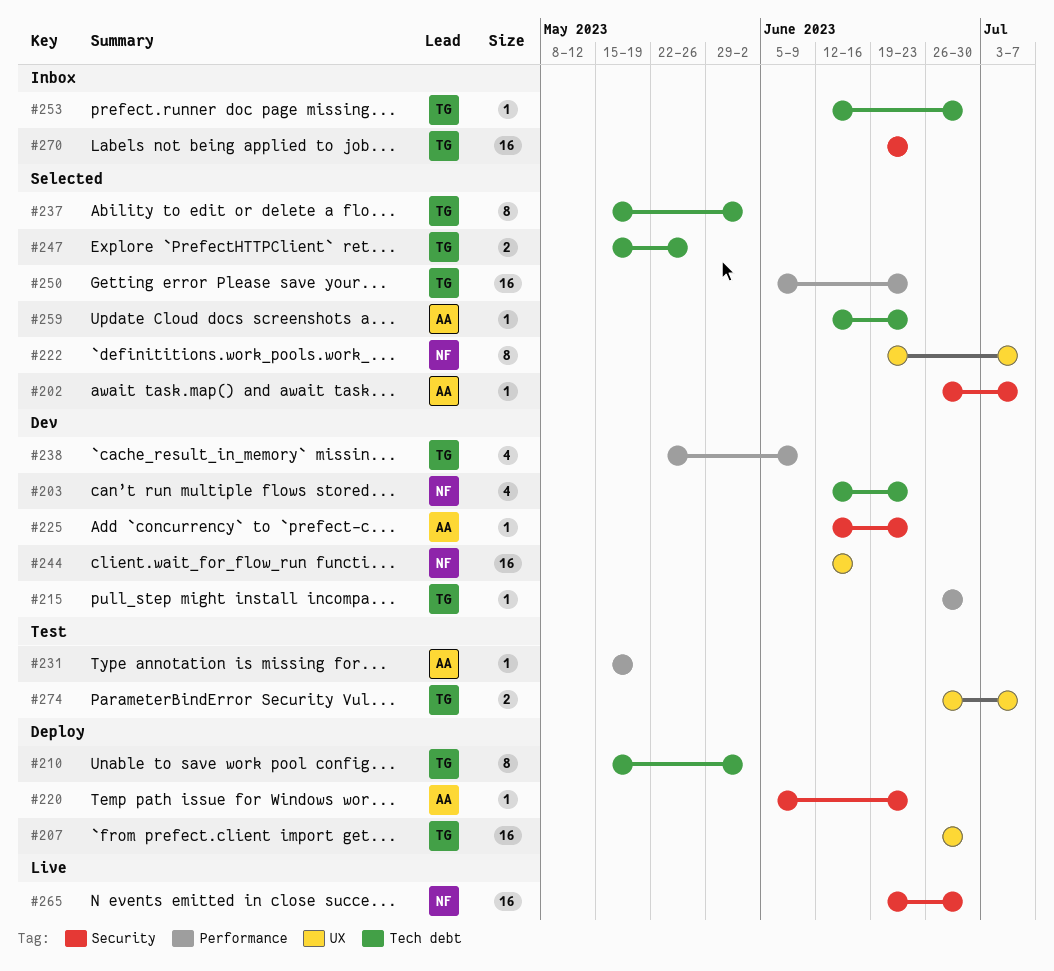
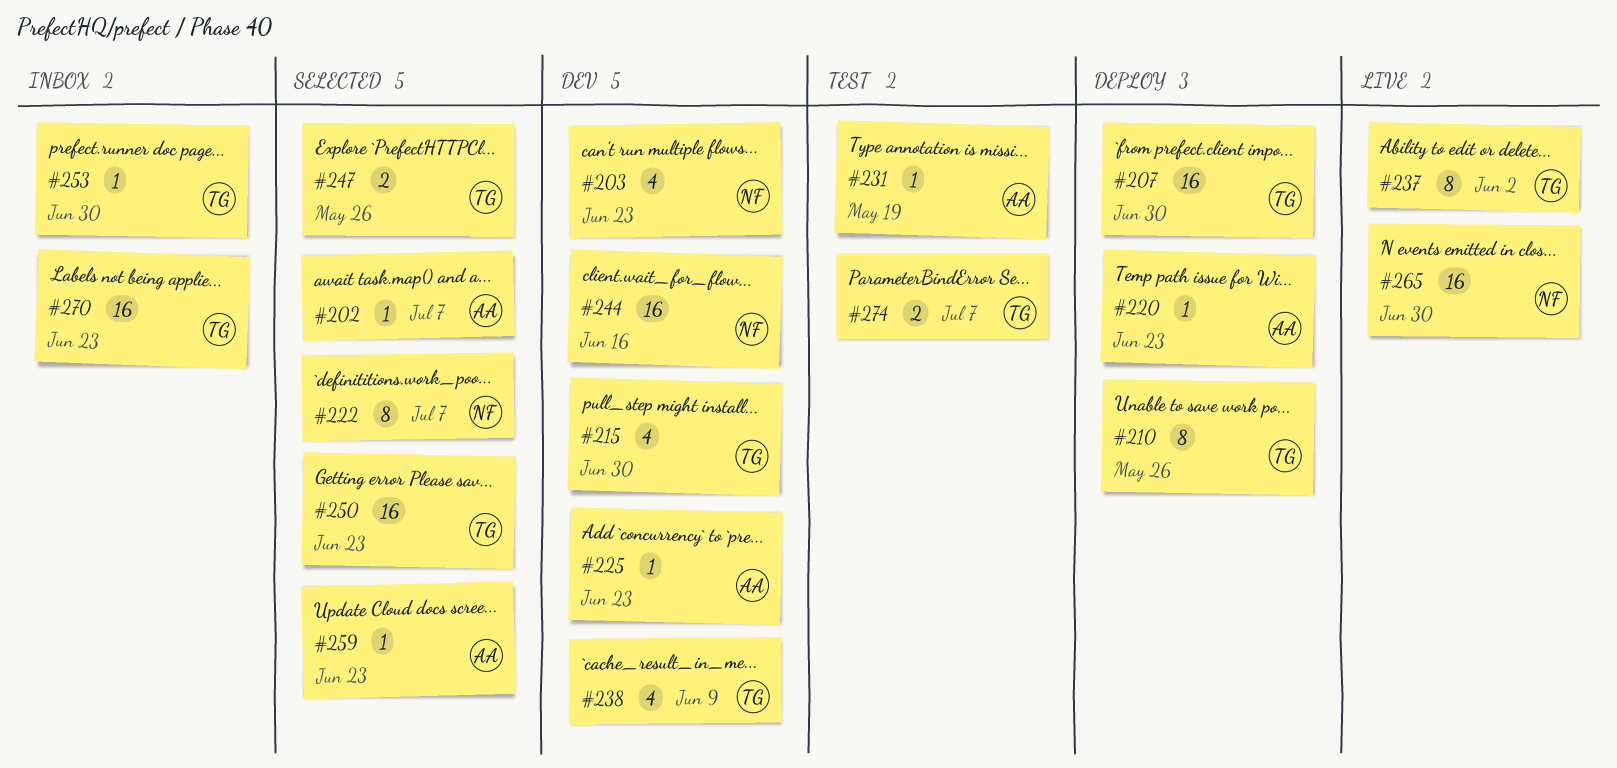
#210, due: Jun 2 -> May 26
#215, estimate: 1 -> 4
#237, status: Selected -> Live

